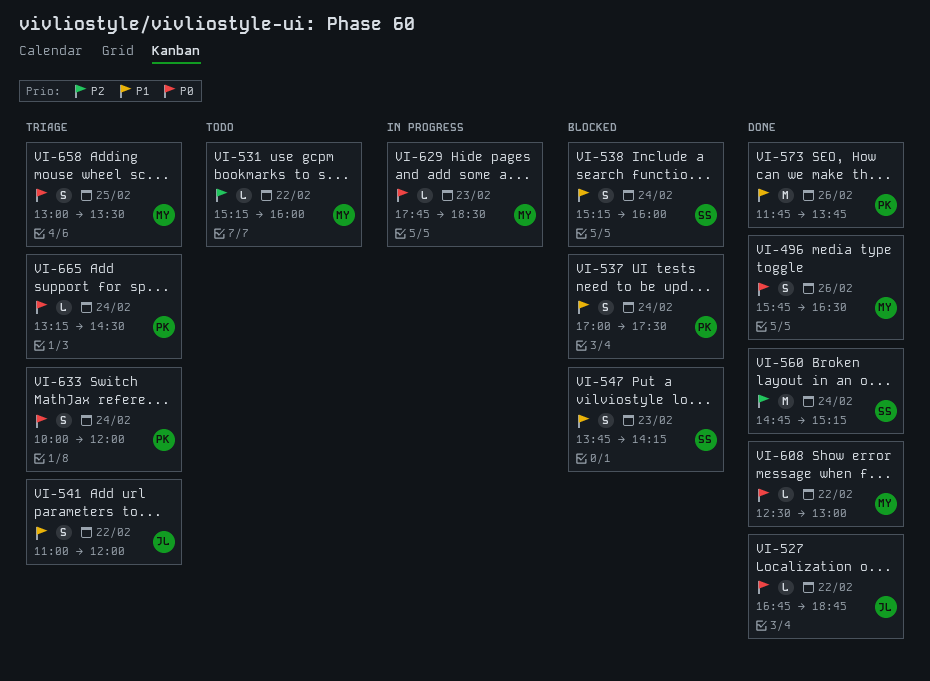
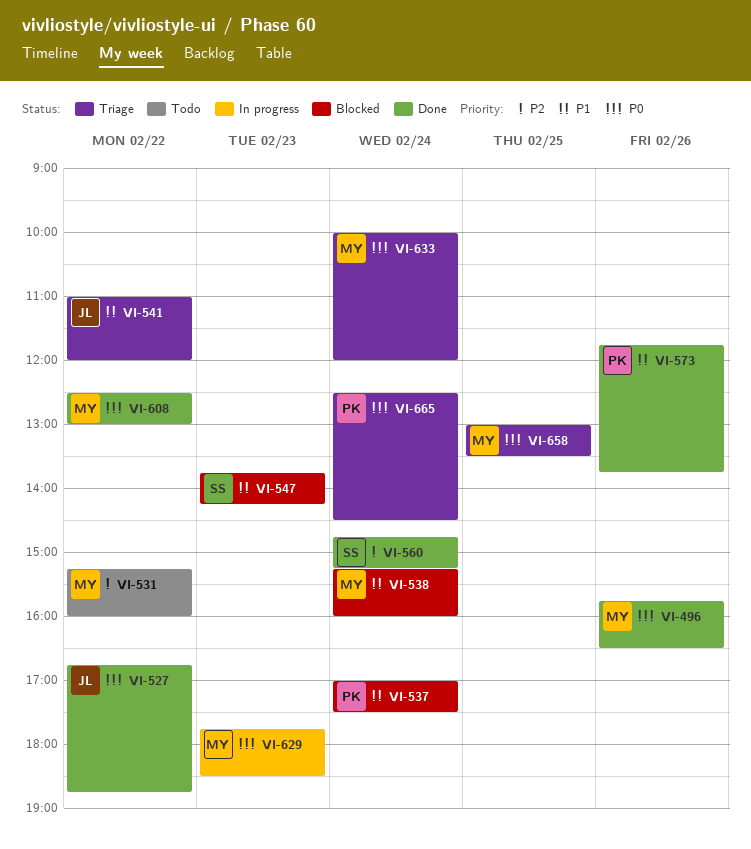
VI-538, owner: SS -> MY
VI-633, owner: PK -> MY
VI-665, begins: 13:15 -> 12:30

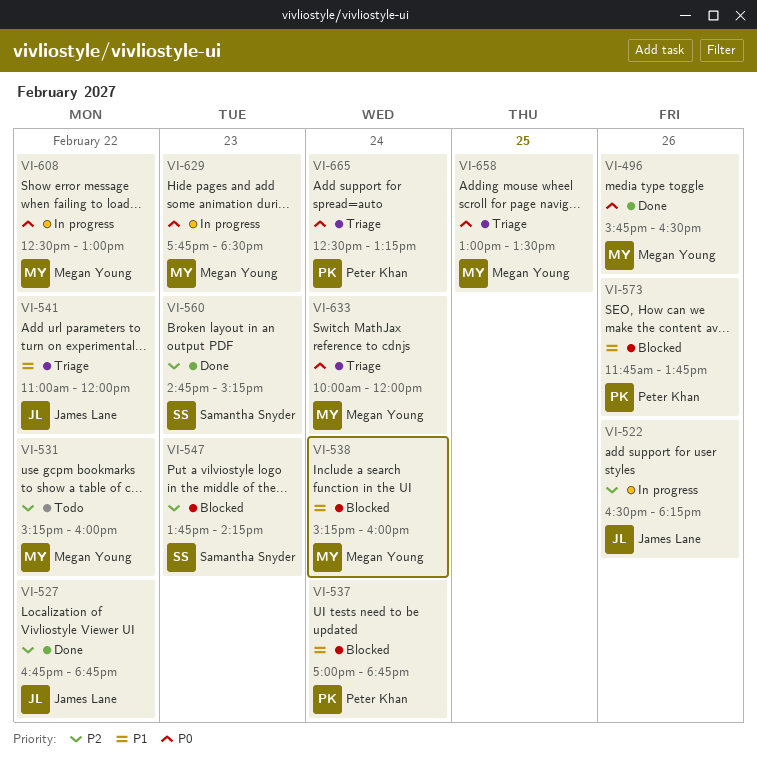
VI-522: none -> present
VI-527, priority: P0 -> P2
VI-537, ends: 17:30 -> 18:45
VI-547, priority: P1 -> P2
VI-560, day: Feb 24 -> Feb 23
VI-573, status: Done -> Blocked
VI-608, status: Done -> In progress
VI-665, ends: 14:30 -> 13:15

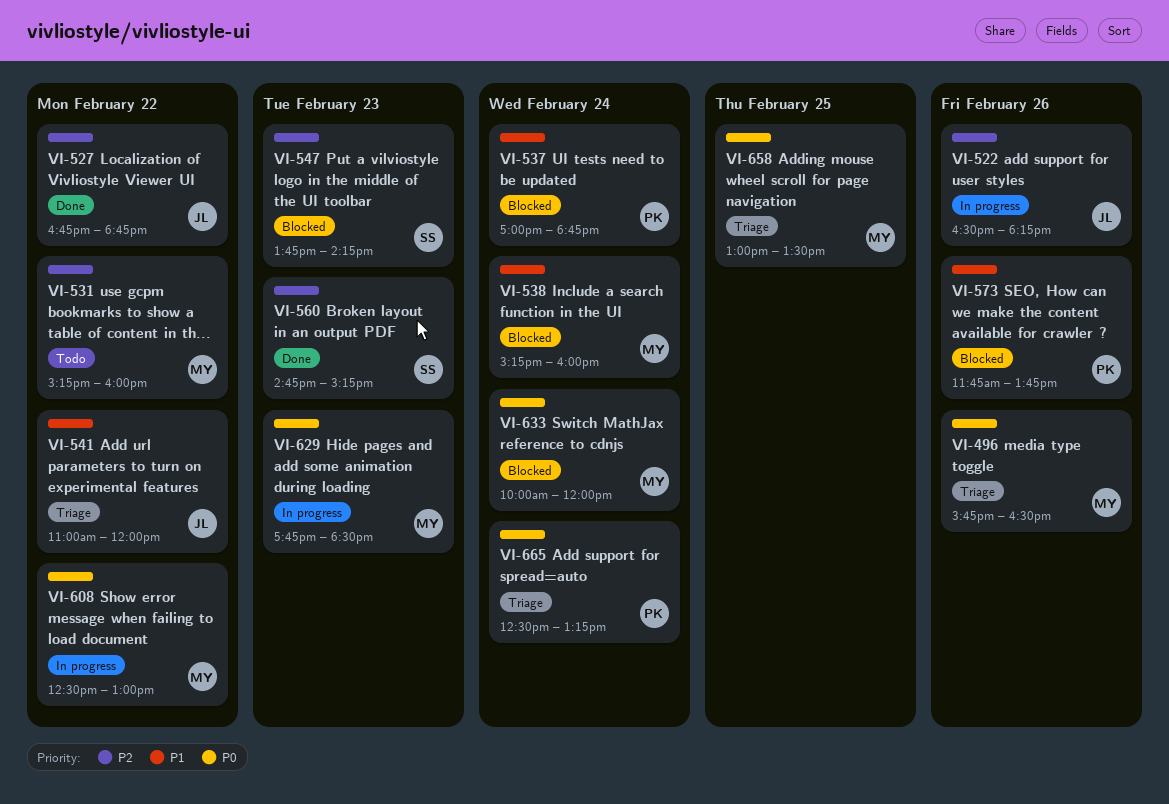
VI-496, status: Done -> Triage
VI-633, status: Triage -> Blocked

